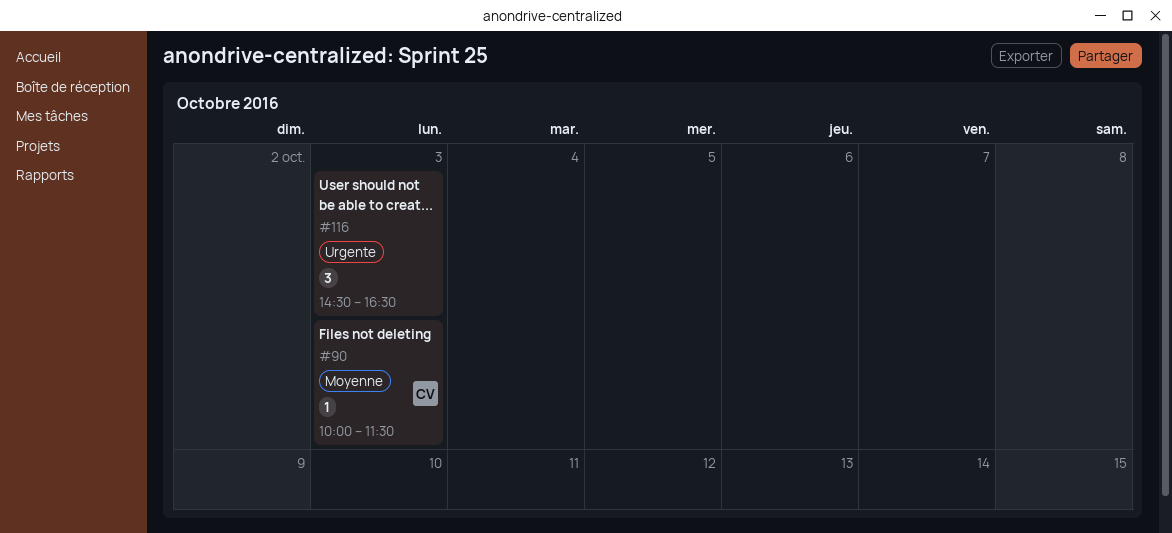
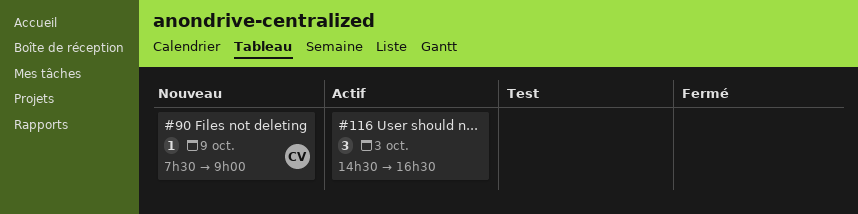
#90, day: Oct 3 -> Oct 9
#90, begins: 10:00 -> 07:30
#90, ends: 11:30 -> 09:00

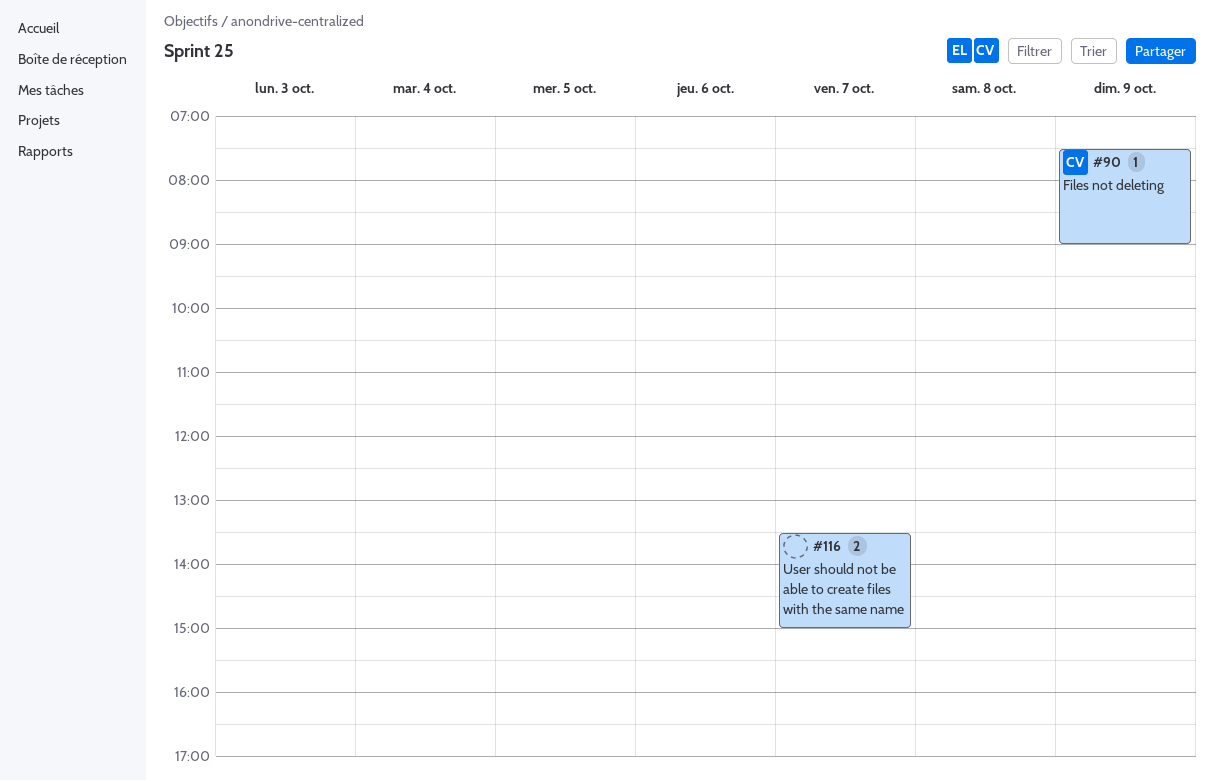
#116, estimate: 3 -> 2
#116, day: Oct 3 -> Oct 7
#116, begins: 14:30 -> 13:30
#116, ends: 16:30 -> 15:00

